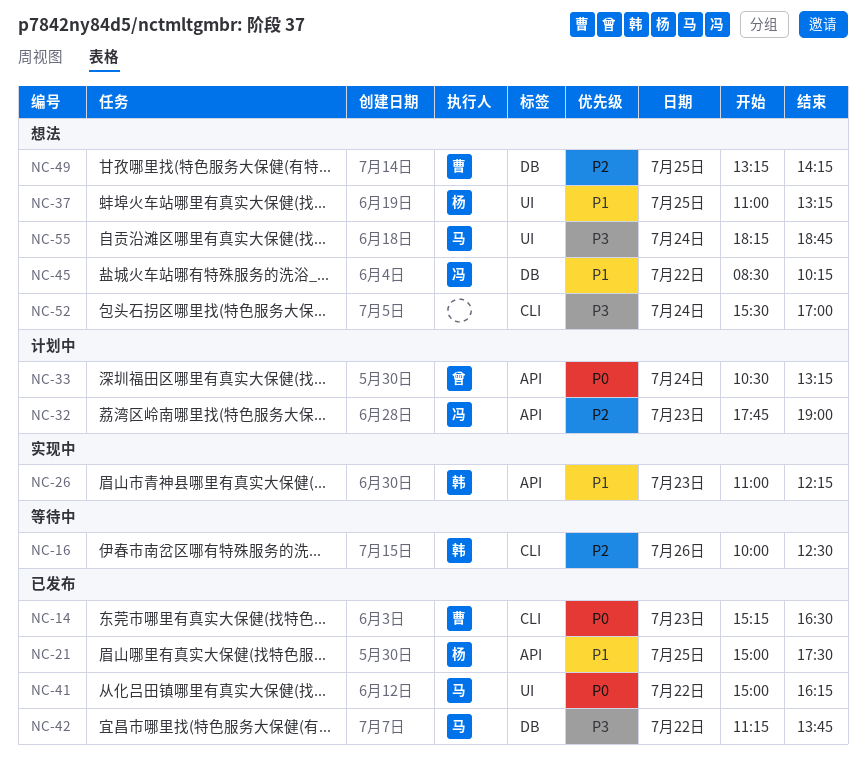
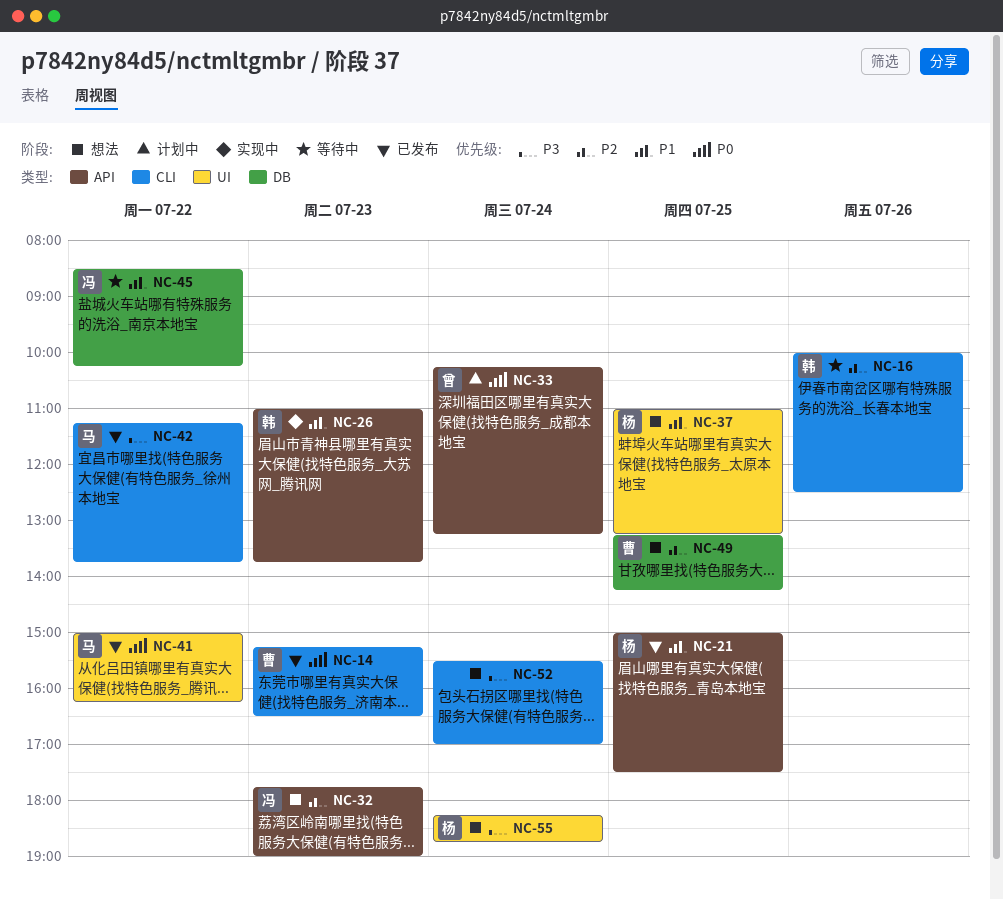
NC-26, ends: 12:15 -> 13:45
NC-32, status: 计划中 -> 想法
NC-33, begins: 10:30 -> 10:15
NC-42, label: DB -> CLI
NC-45, status: 想法 -> 等待中
NC-55, owner: 马 -> 杨

